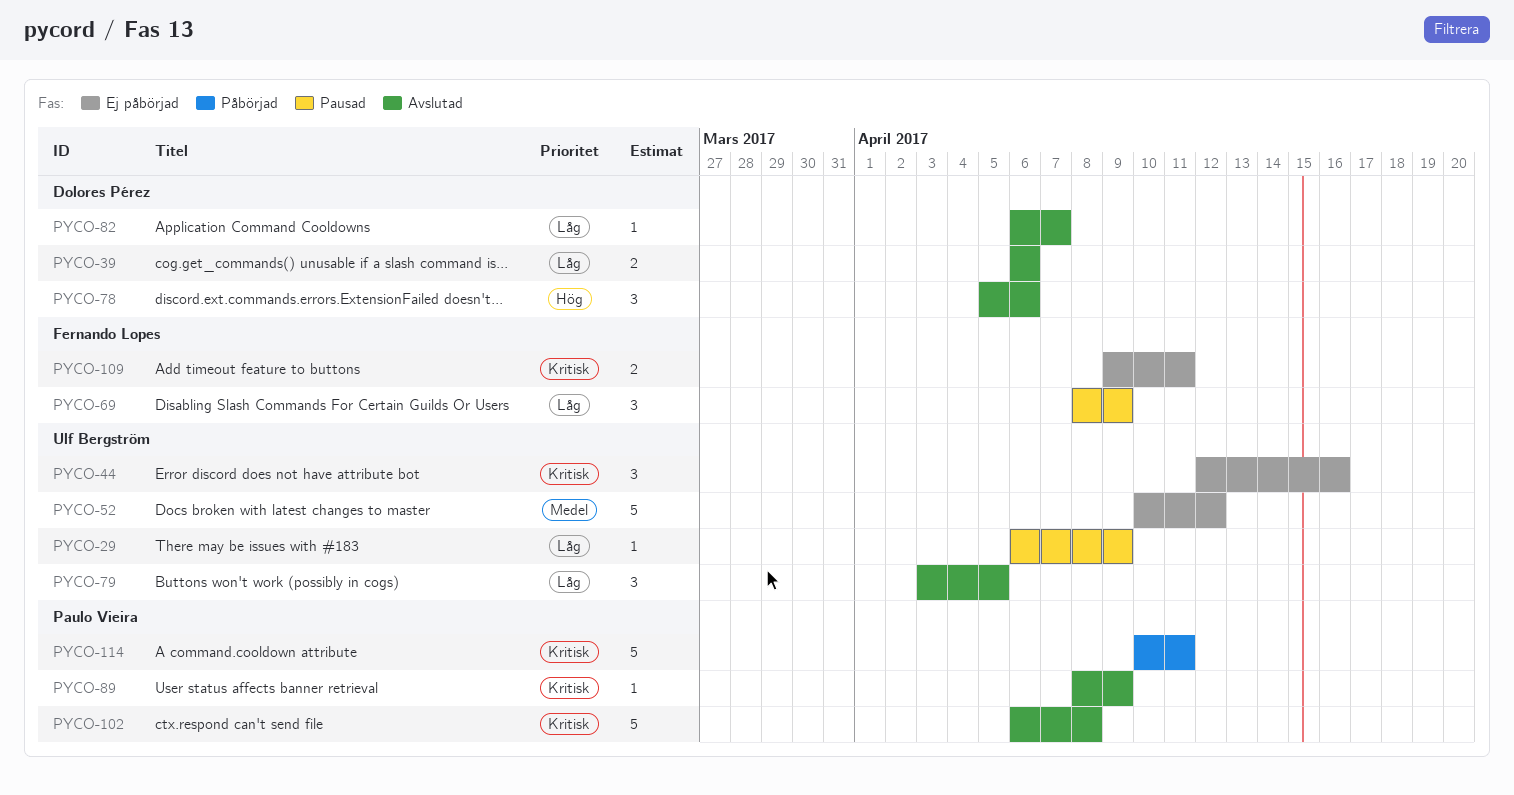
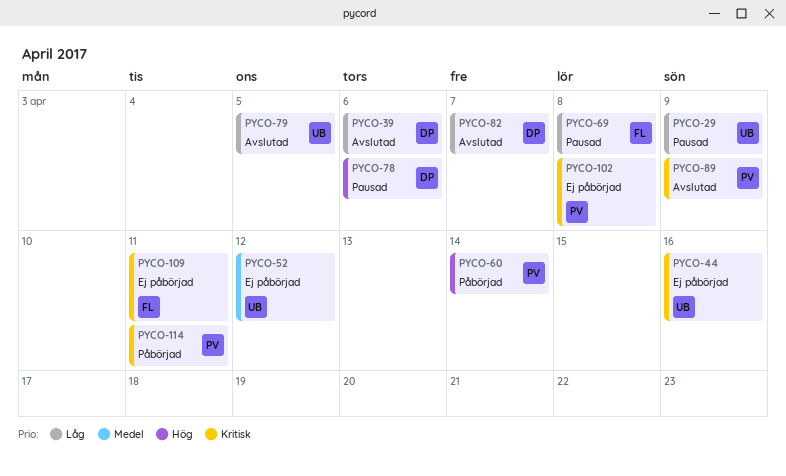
PYCO-60: none -> present
PYCO-69, due: Apr 9 -> Apr 8
PYCO-78, status: Avslutad -> Pausad
PYCO-102, status: Avslutad -> Ej påbörjad

